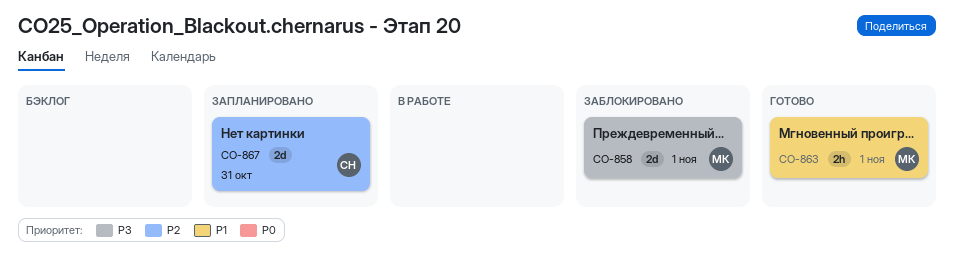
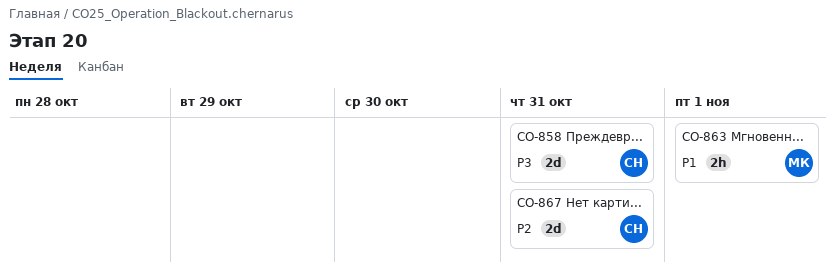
CO-858, owner: МК -> СН
CO-858, due: Nov 1 -> Oct 31

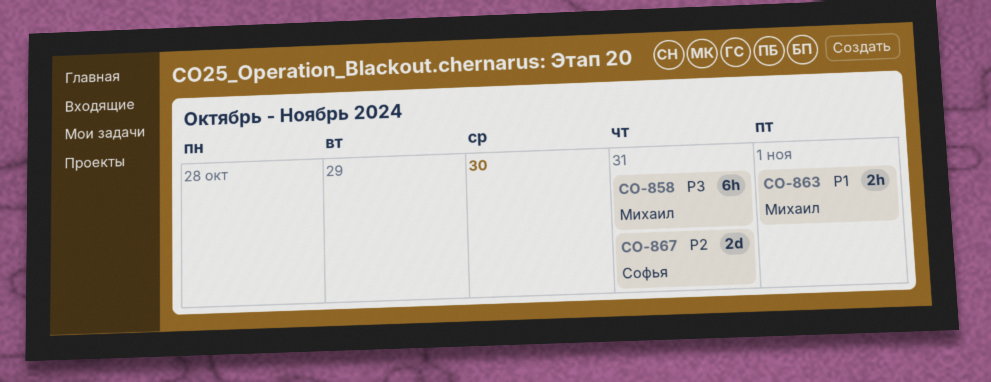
CO-858, owner: Софья -> Михаил
CO-858, estimate: 2d -> 6h

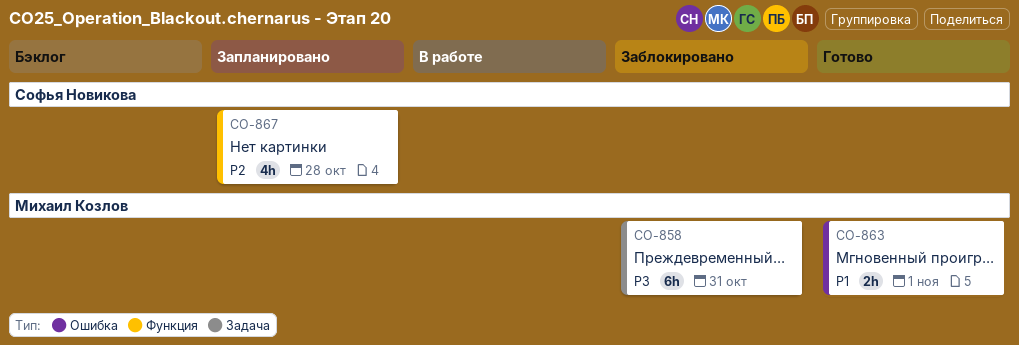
CO-867, estimate: 2d -> 4h
CO-867, due: Oct 31 -> Oct 28

